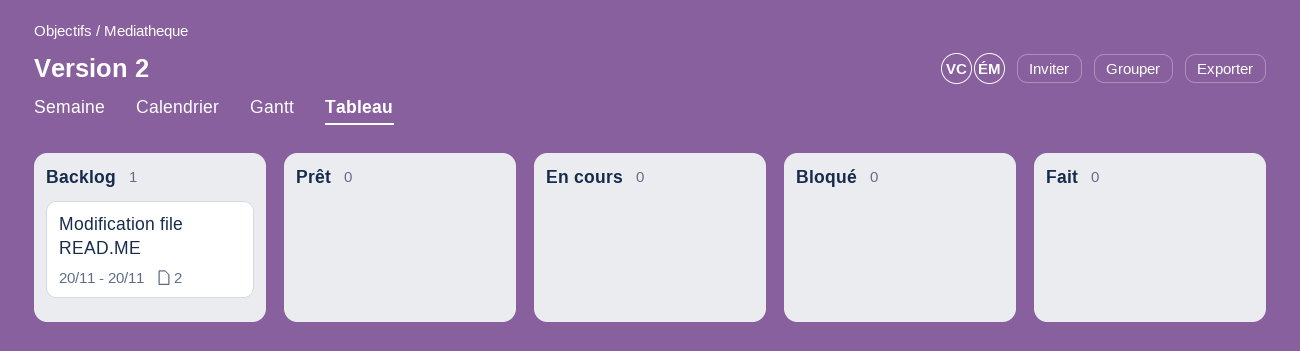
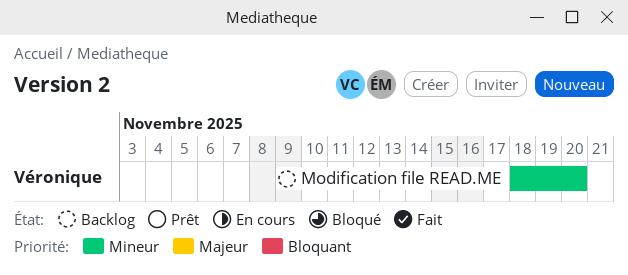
Modification file READ.ME, start: Nov 20 -> Nov 18

